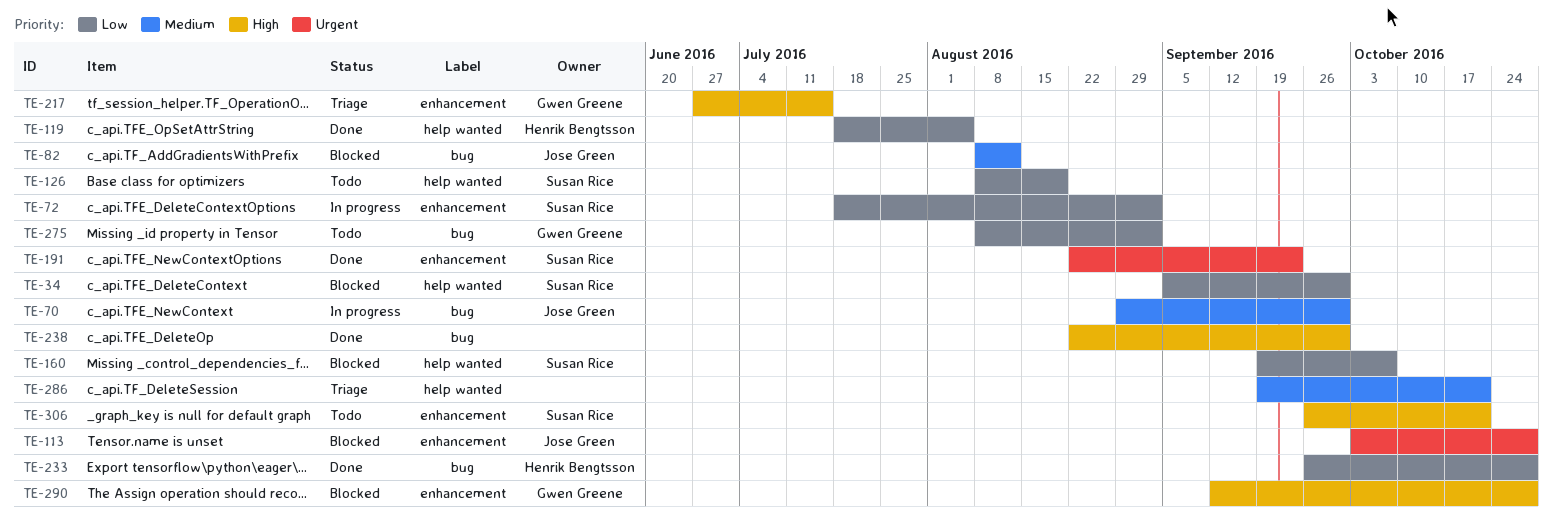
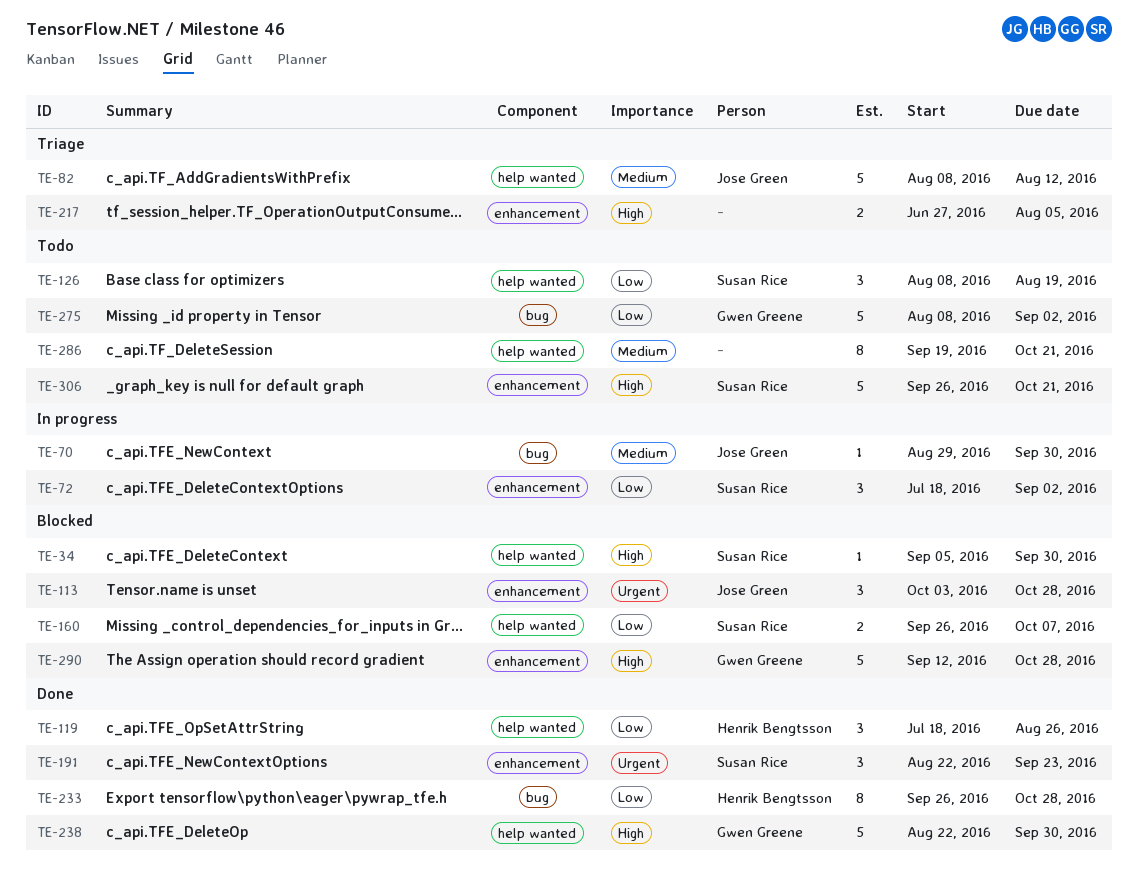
TE-34, priority: Low -> High
TE-82, status: Blocked -> Triage
TE-82, label: bug -> help wanted
TE-119, due: Aug 5 -> Aug 26
TE-160, start: Sep 19 -> Sep 26
TE-217, owner: Gwen Greene -> none
TE-217, due: Jul 15 -> Aug 5
TE-238, owner: none -> Gwen Greene
TE-238, label: bug -> help wanted
TE-286, status: Triage -> Todo

